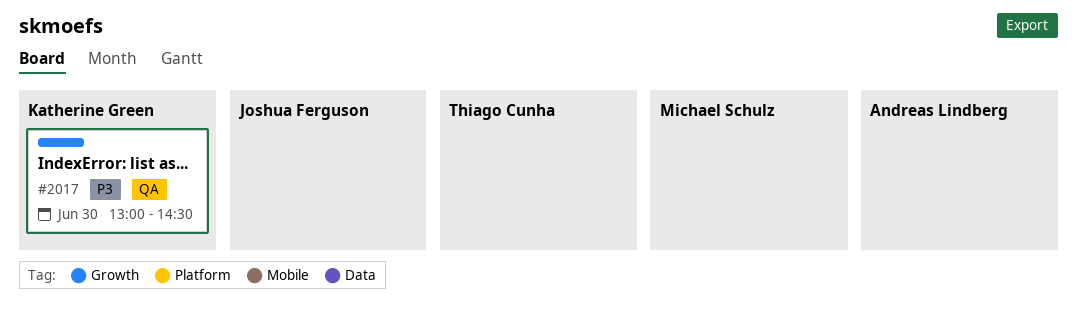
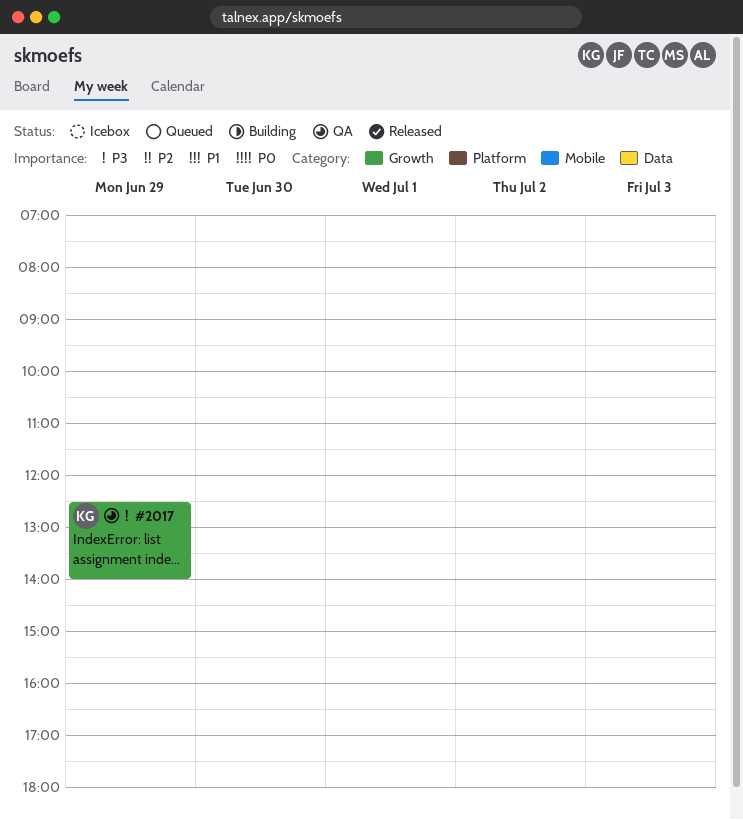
#2017, day: Jun 30 -> Jun 29
#2017, begins: 13:00 -> 12:30
#2017, ends: 14:30 -> 14:00

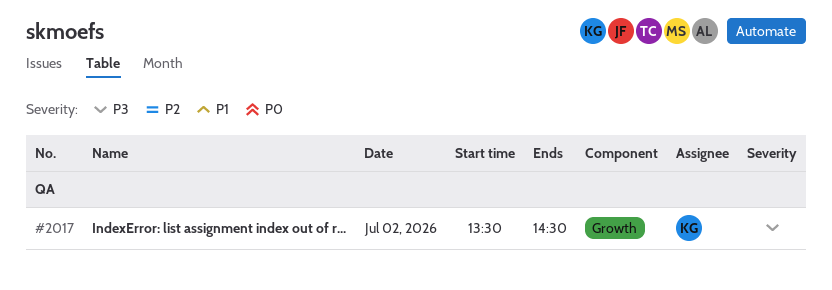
#2017, day: Jun 29 -> Jul 2
#2017, begins: 12:30 -> 13:30
#2017, ends: 14:00 -> 14:30

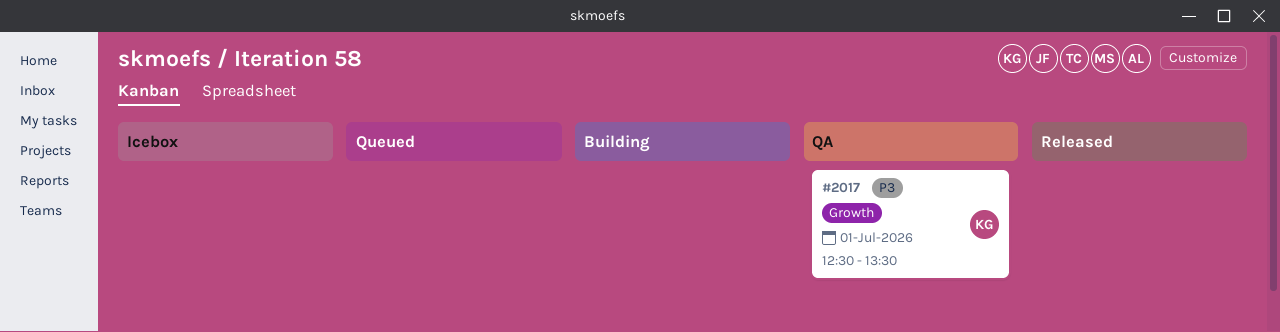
#2017, day: Jul 2 -> Jul 1
#2017, begins: 13:30 -> 12:30
#2017, ends: 14:30 -> 13:30

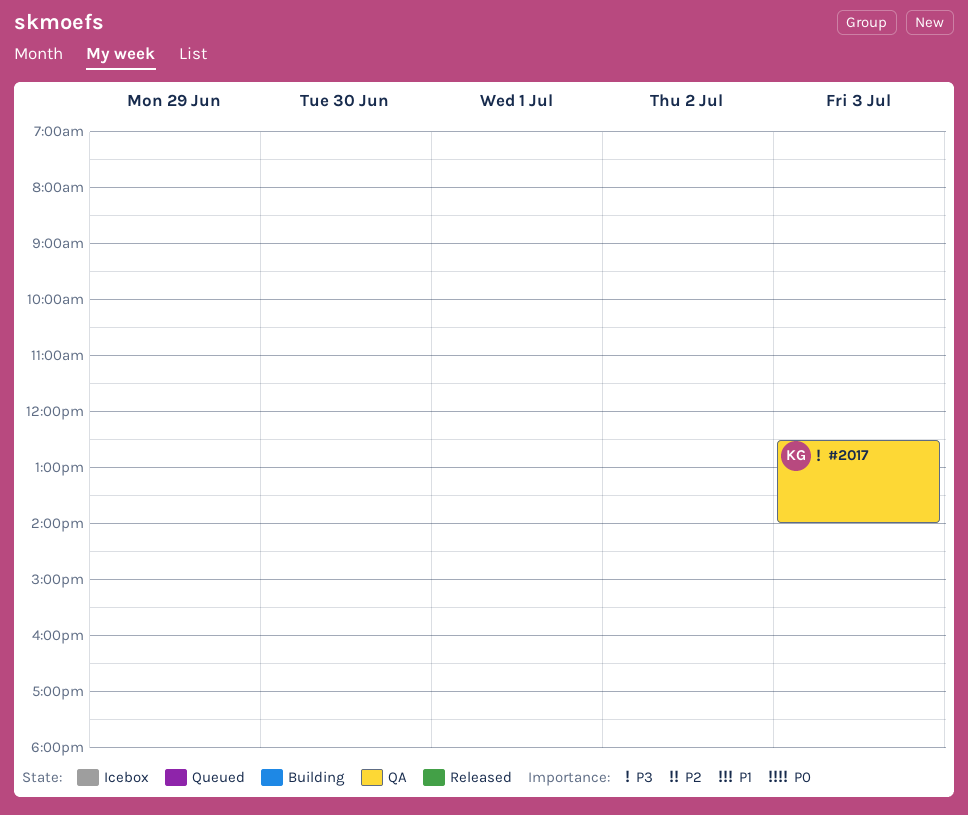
#2017, day: Jul 1 -> Jul 3
#2017, ends: 13:30 -> 14:00

